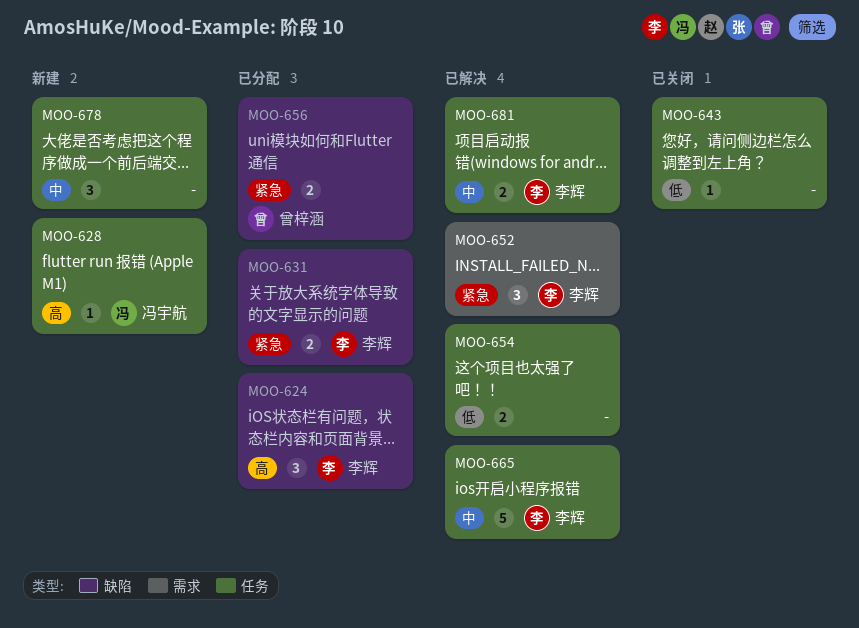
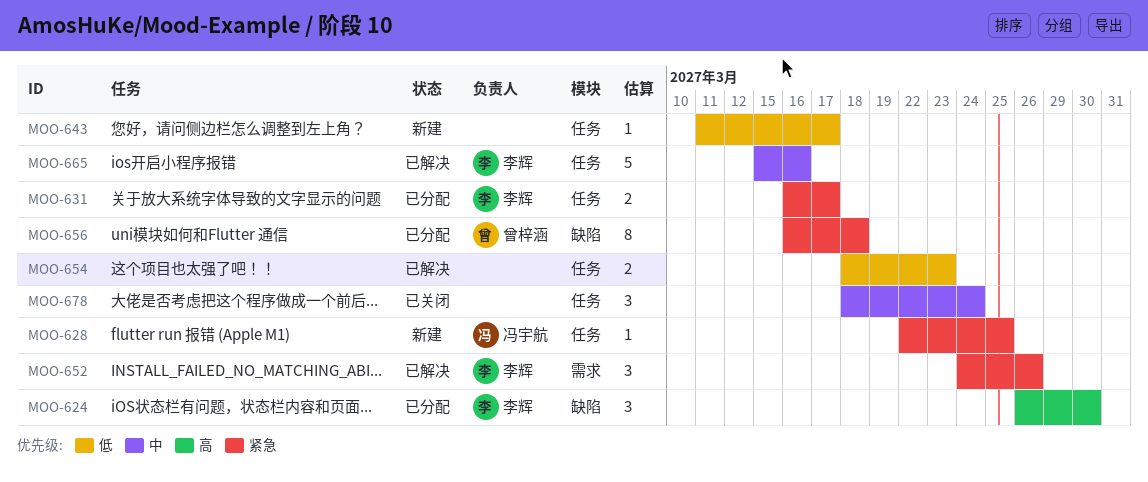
MOO-628, priority: 高 -> 紧急
MOO-631, label: 缺陷 -> 任务
MOO-643, status: 已关闭 -> 新建
MOO-656, estimate: 2 -> 8
MOO-678, status: 新建 -> 已关闭
MOO-681: present -> none

